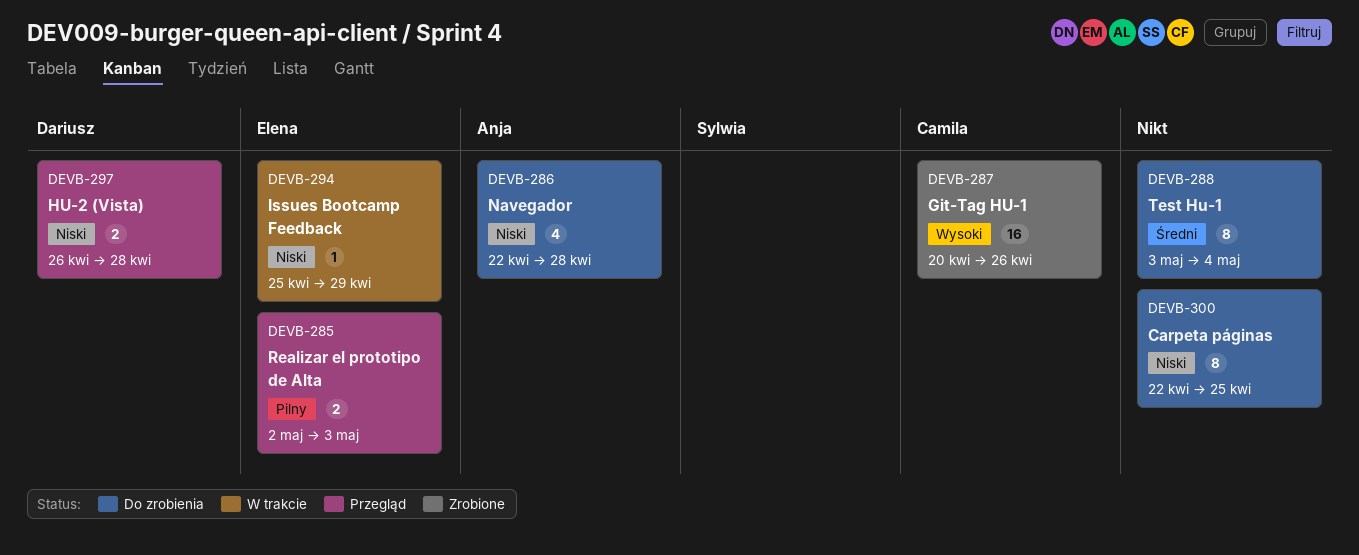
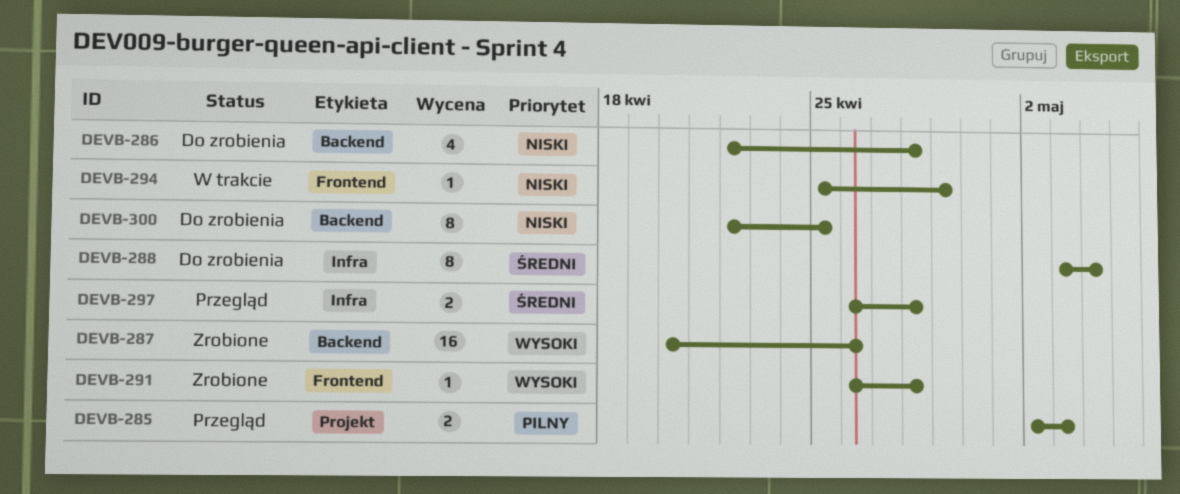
DEVB-291: none -> present
DEVB-297, priority: Niski -> Średni

